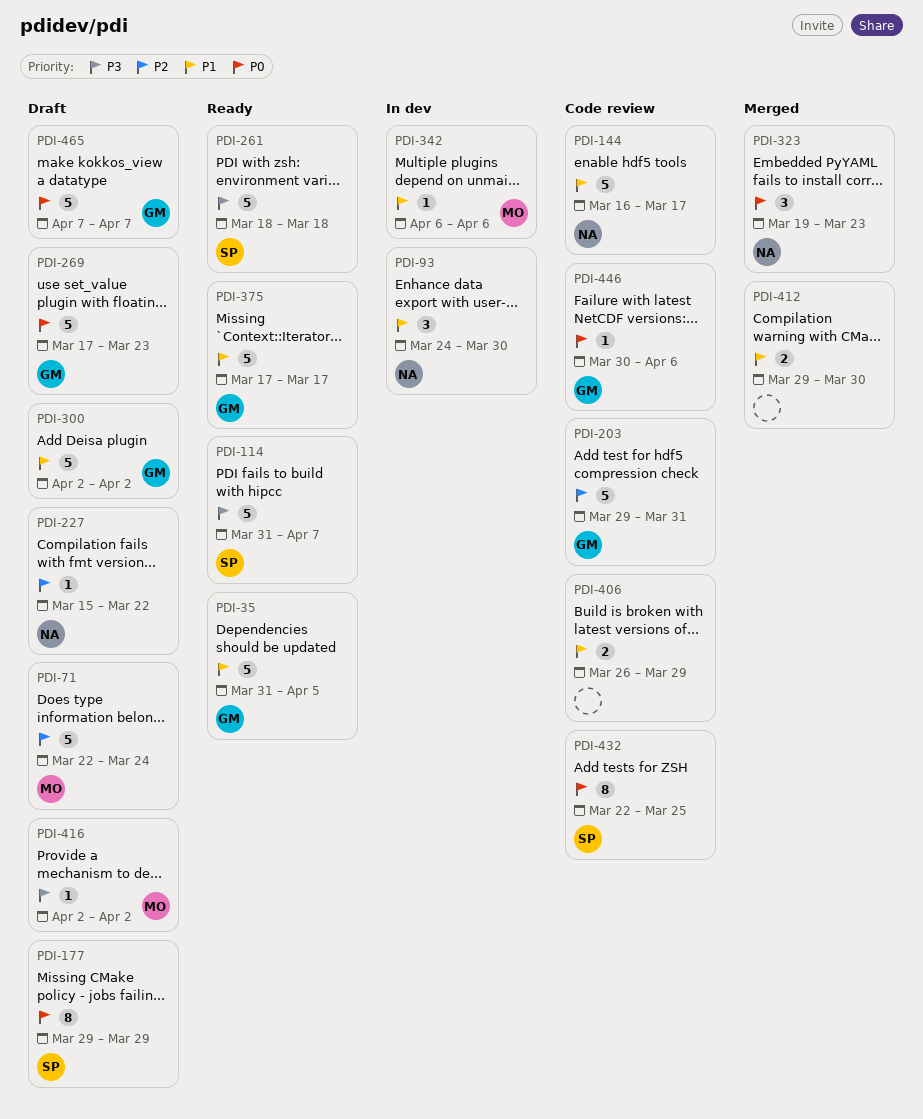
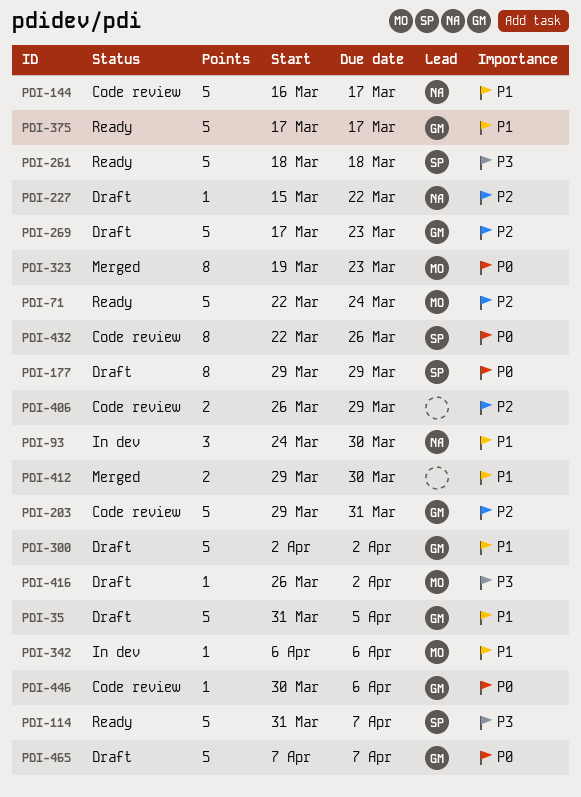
PDI-35, status: Ready -> Draft
PDI-71, status: Draft -> Ready
PDI-269, priority: P0 -> P2
PDI-323, owner: NA -> MO
PDI-323, estimate: 3 -> 8
PDI-406, priority: P1 -> P2
PDI-416, start: Apr 2 -> Mar 26
PDI-432, due: Mar 25 -> Mar 26

